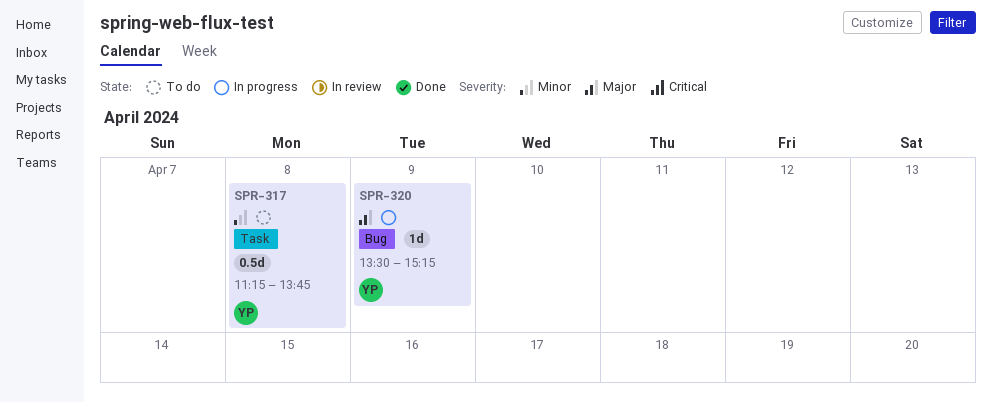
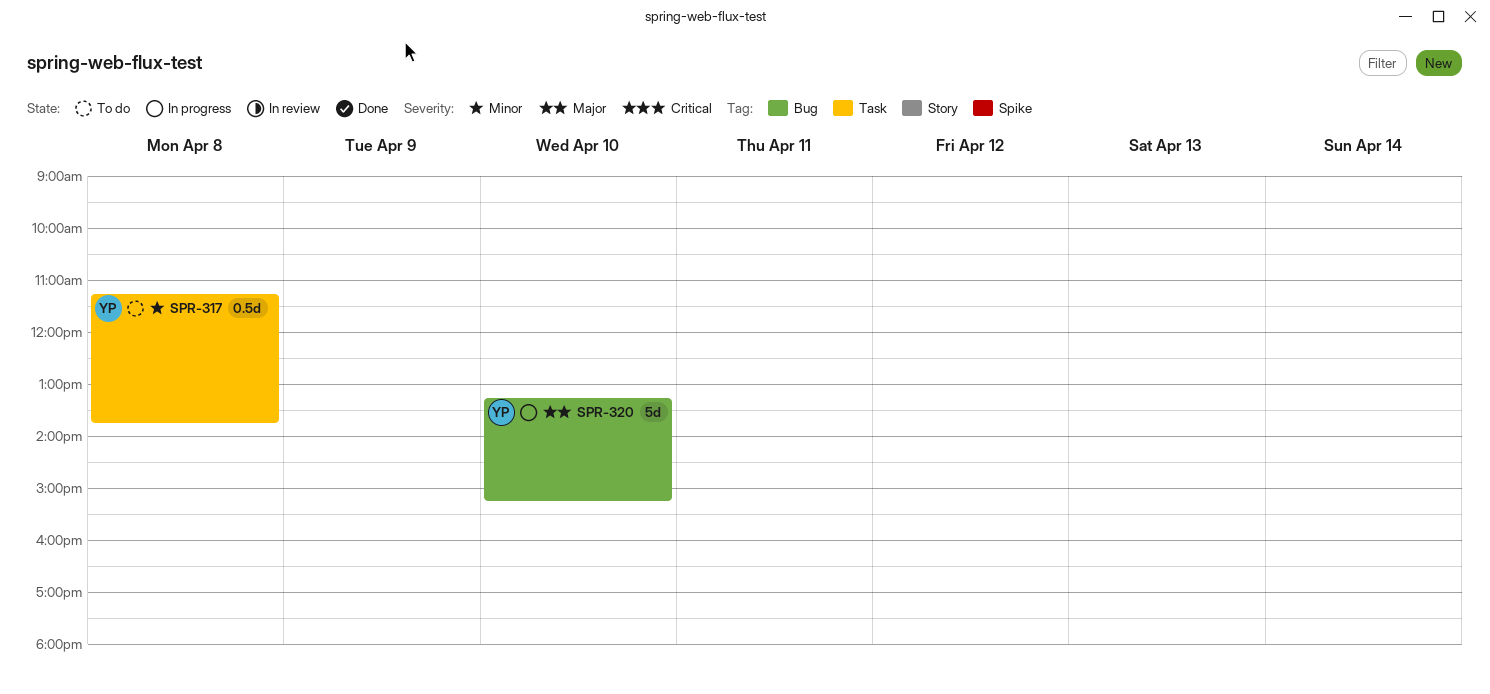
SPR-320, estimate: 1d -> 5d
SPR-320, day: Apr 9 -> Apr 10
SPR-320, begins: 13:30 -> 13:15

